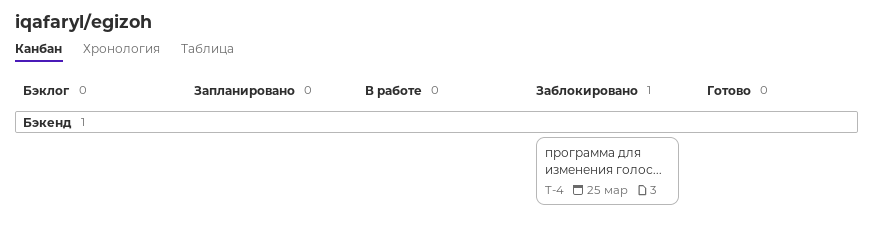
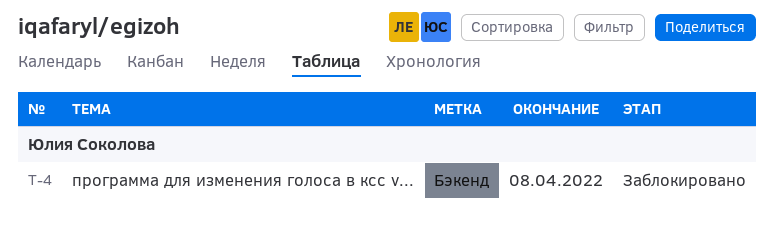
T-4, due: Mar 25 -> Apr 8

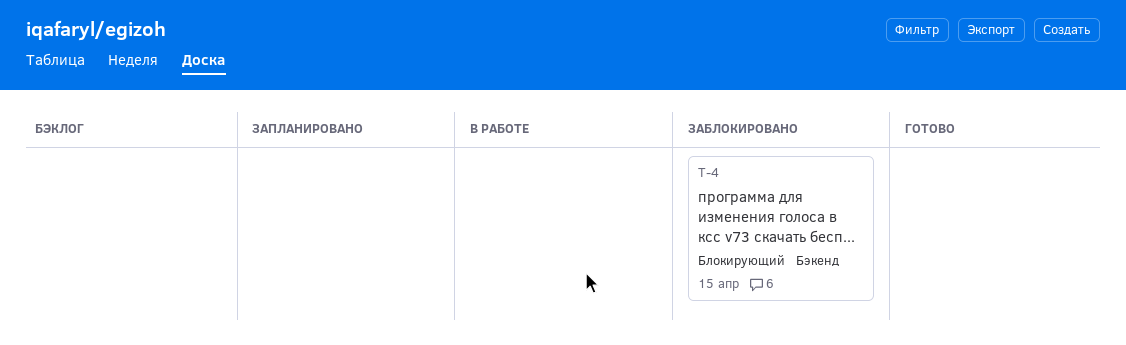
T-4, due: Apr 8 -> Apr 15

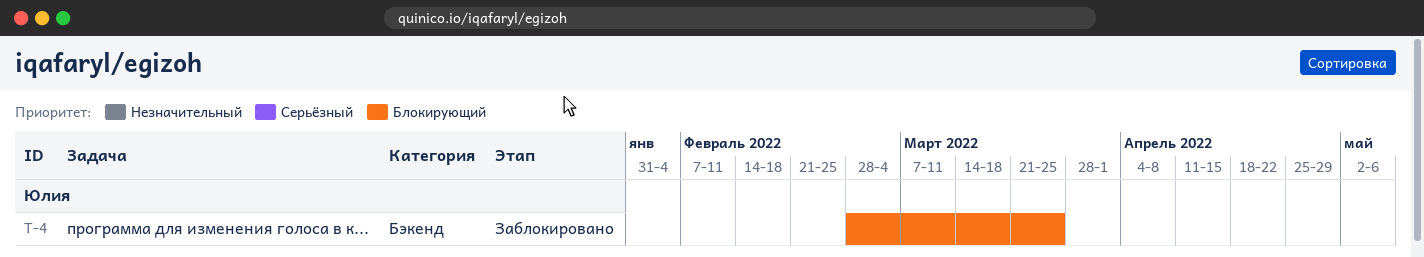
T-4, due: Apr 15 -> Mar 25

